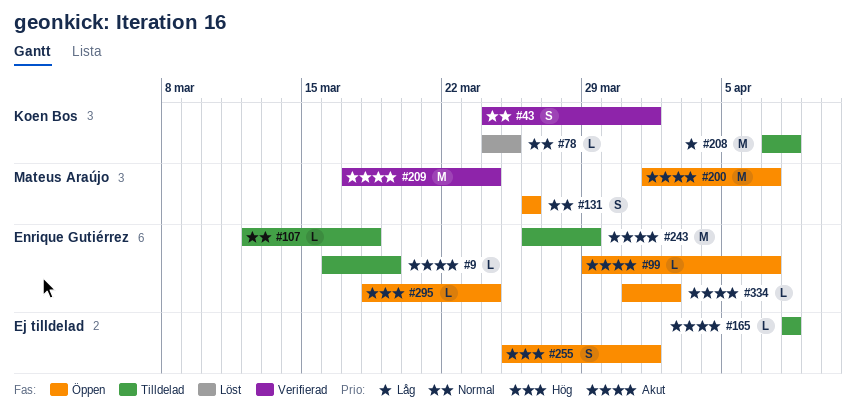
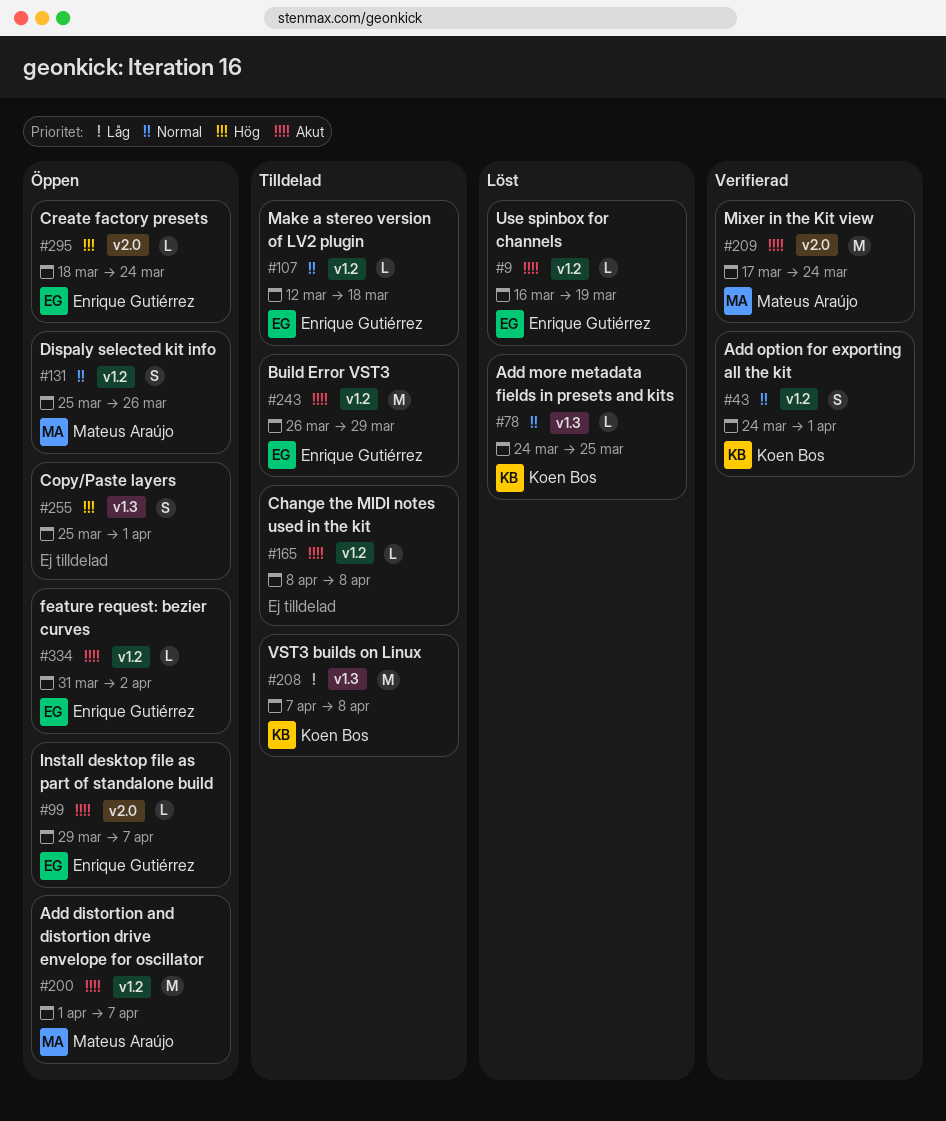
#9, status: Tilldelad -> Löst
#131, start: Mar 26 -> Mar 25

